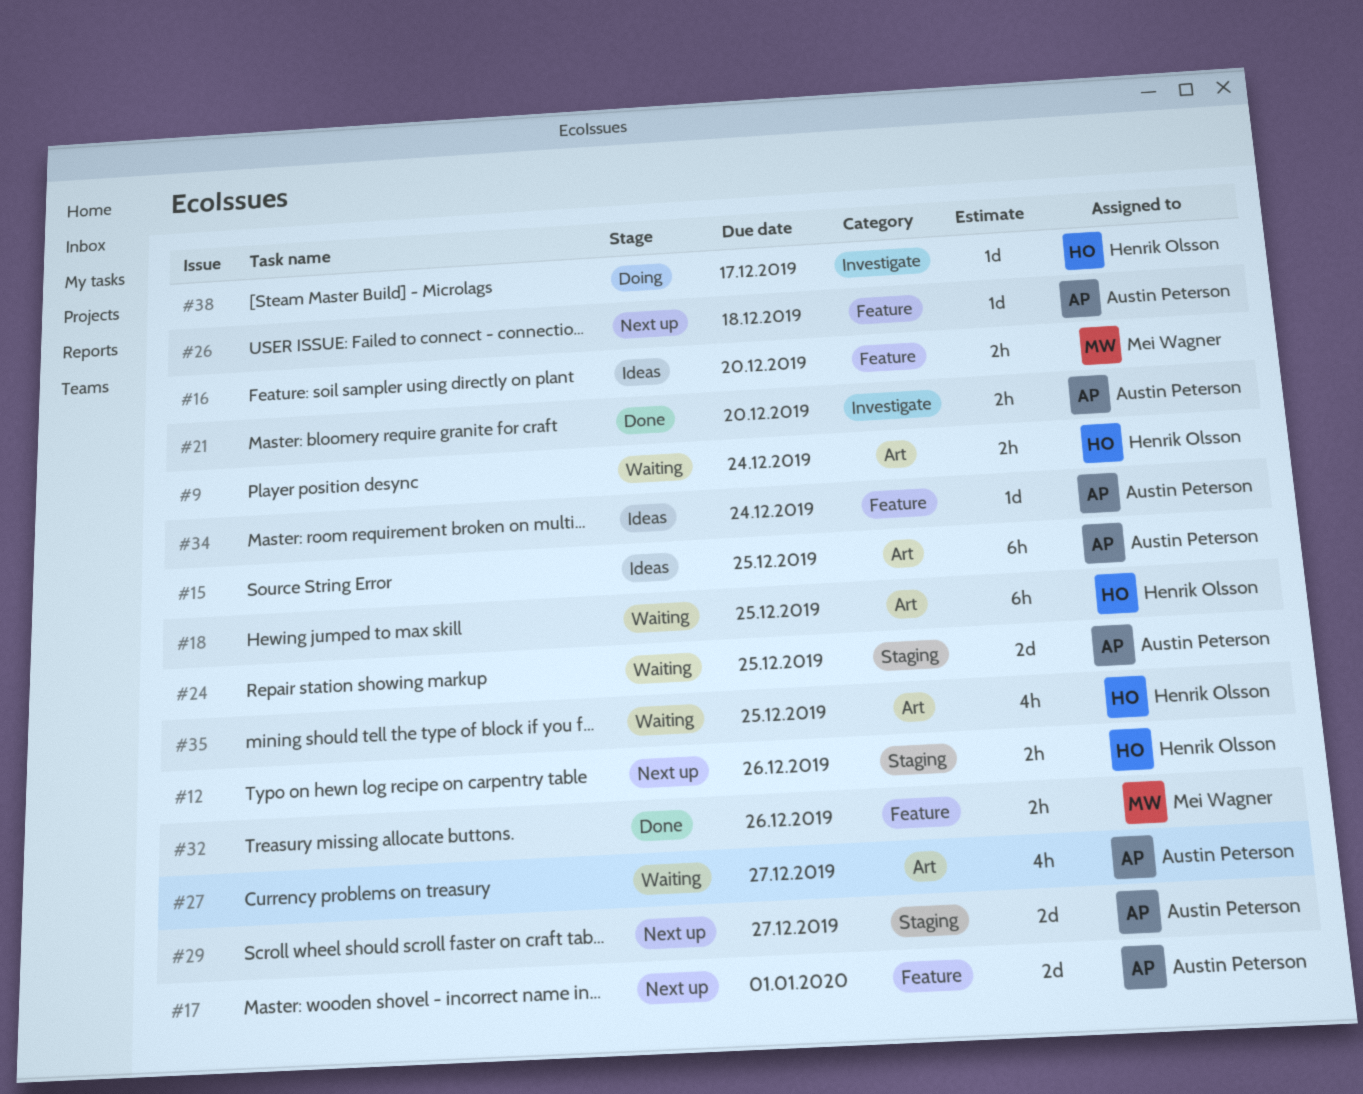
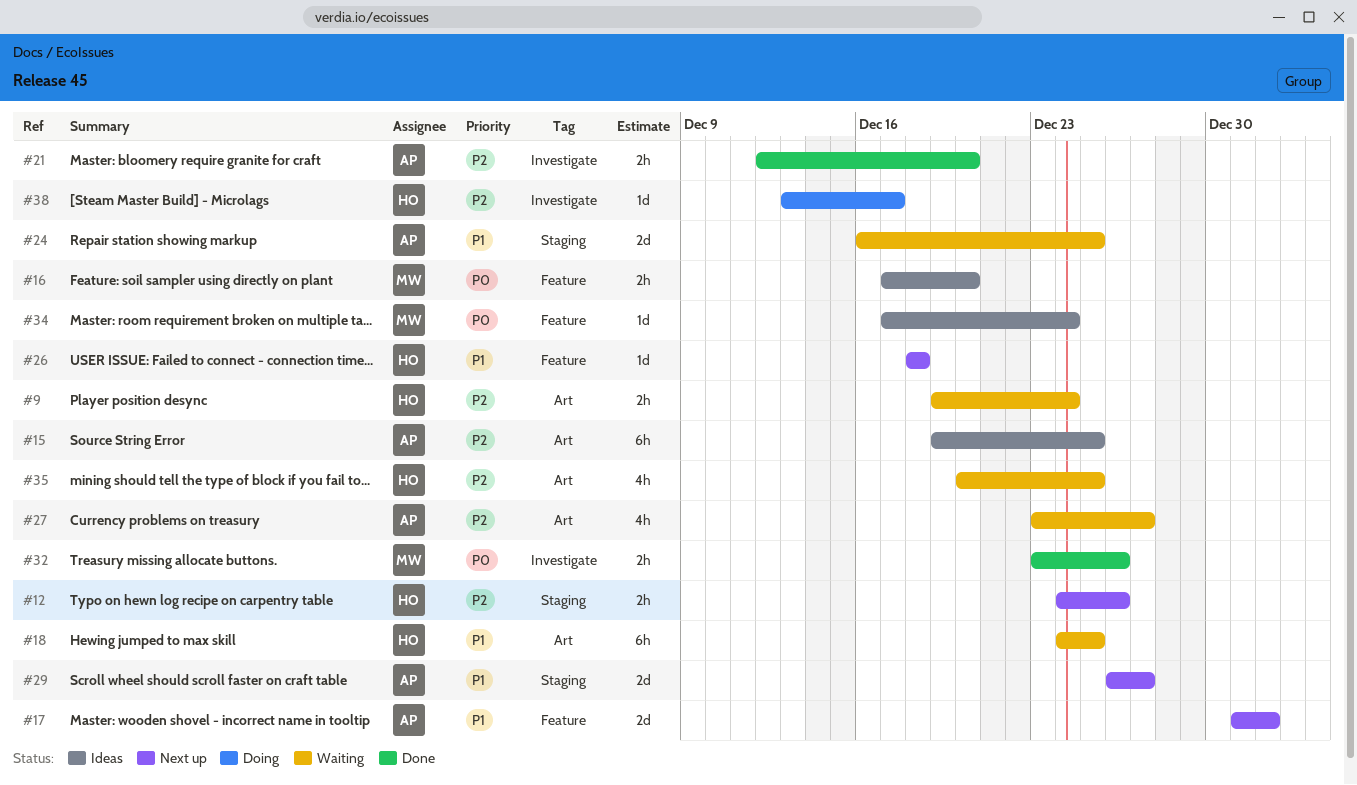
#26, owner: Austin Peterson -> Henrik Olsson
#32, label: Feature -> Investigate
#34, owner: Austin Peterson -> Mei Wagner

